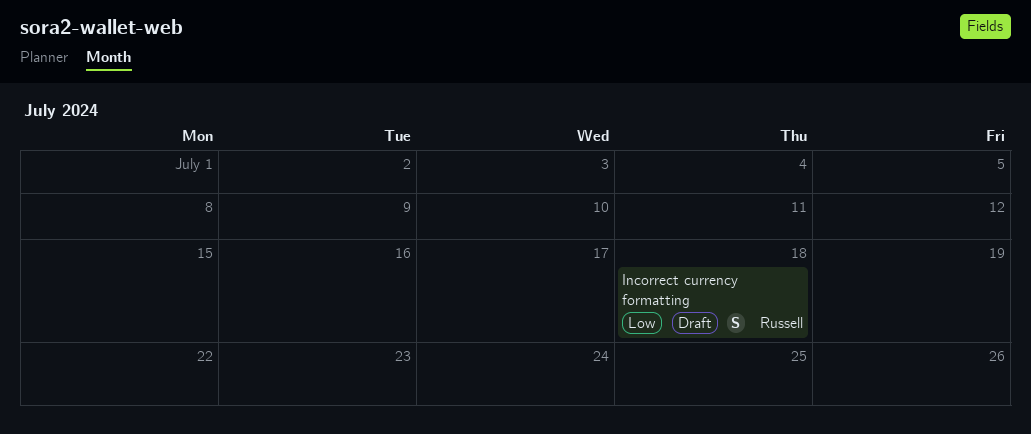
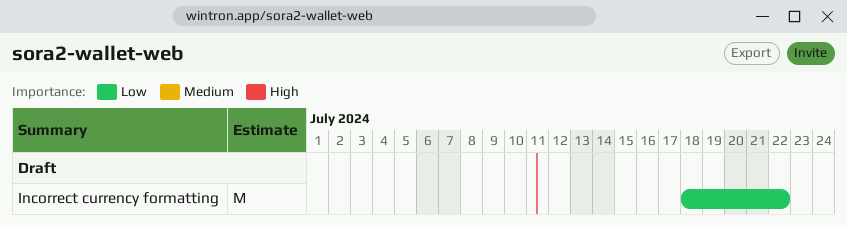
Incorrect currency formatting, estimate: S -> M
Incorrect currency formatting, due: Jul 18 -> Jul 22

